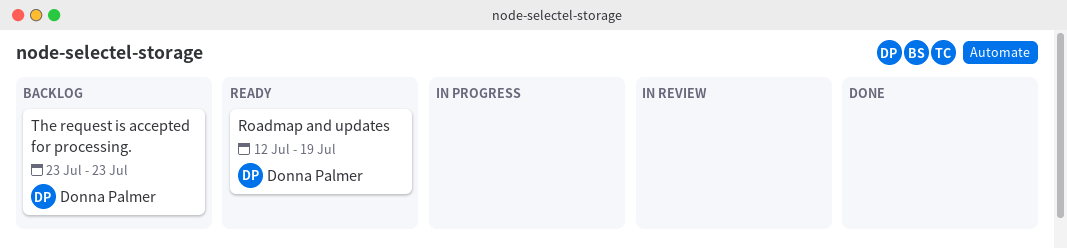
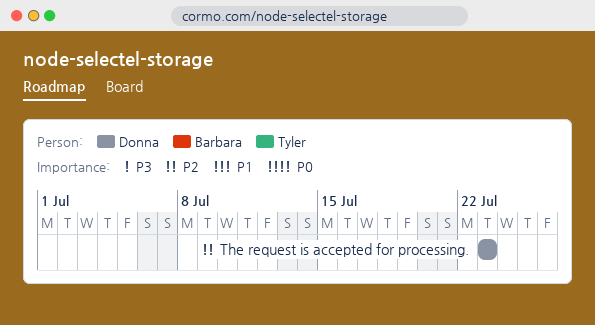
Roadmap and updates: present -> none

